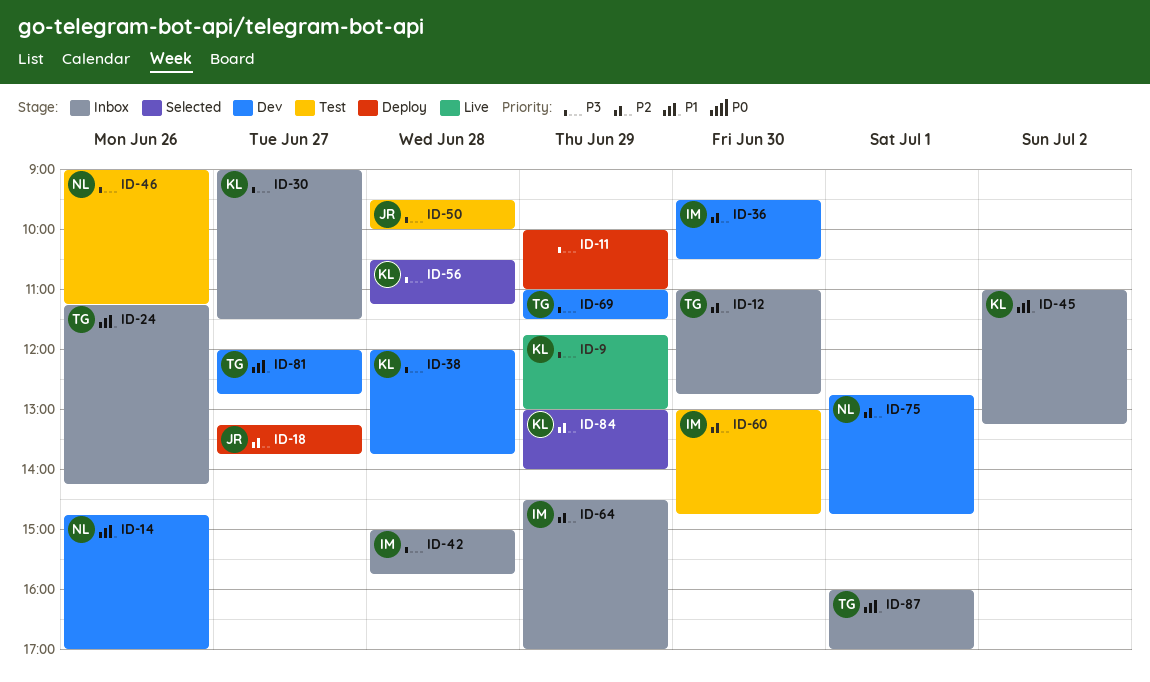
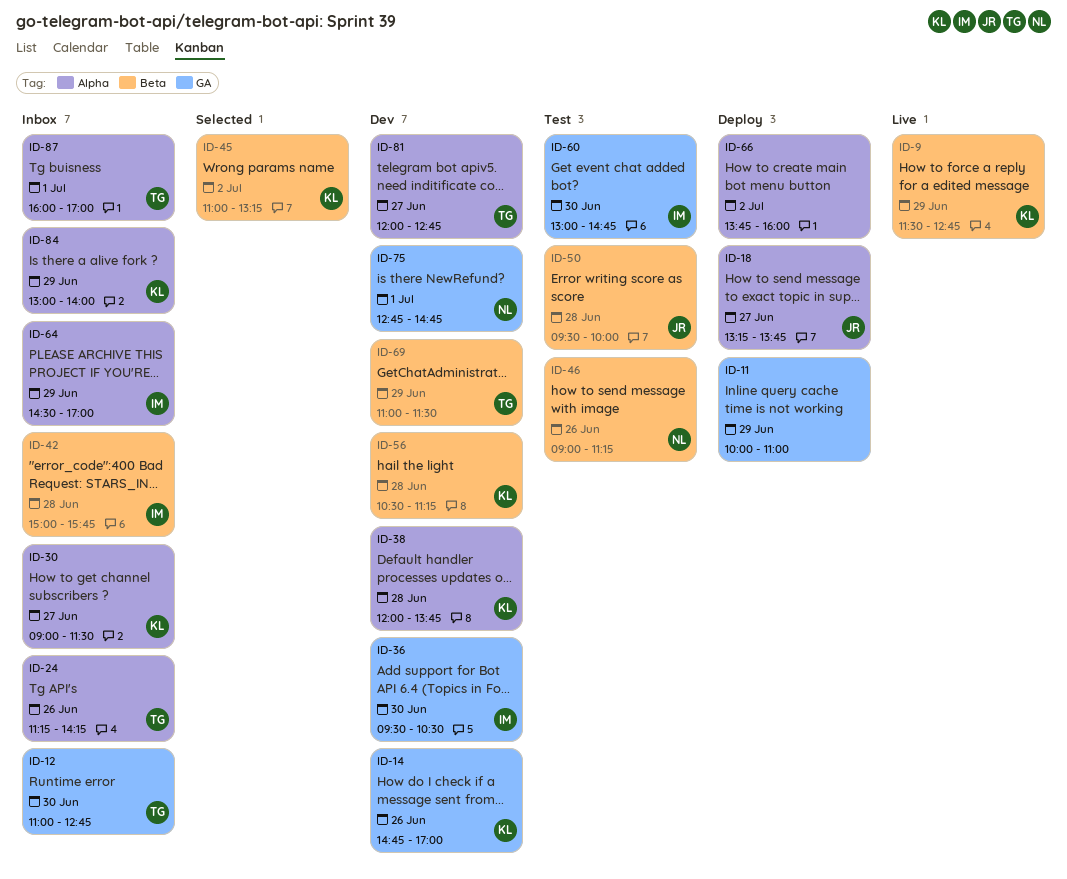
ID-9, begins: 11:45 -> 11:30
ID-9, ends: 13:00 -> 12:45
ID-14, owner: NL -> KL
ID-45, status: Inbox -> Selected
ID-56, status: Selected -> Dev
ID-66: none -> present
ID-84, status: Selected -> Inbox

